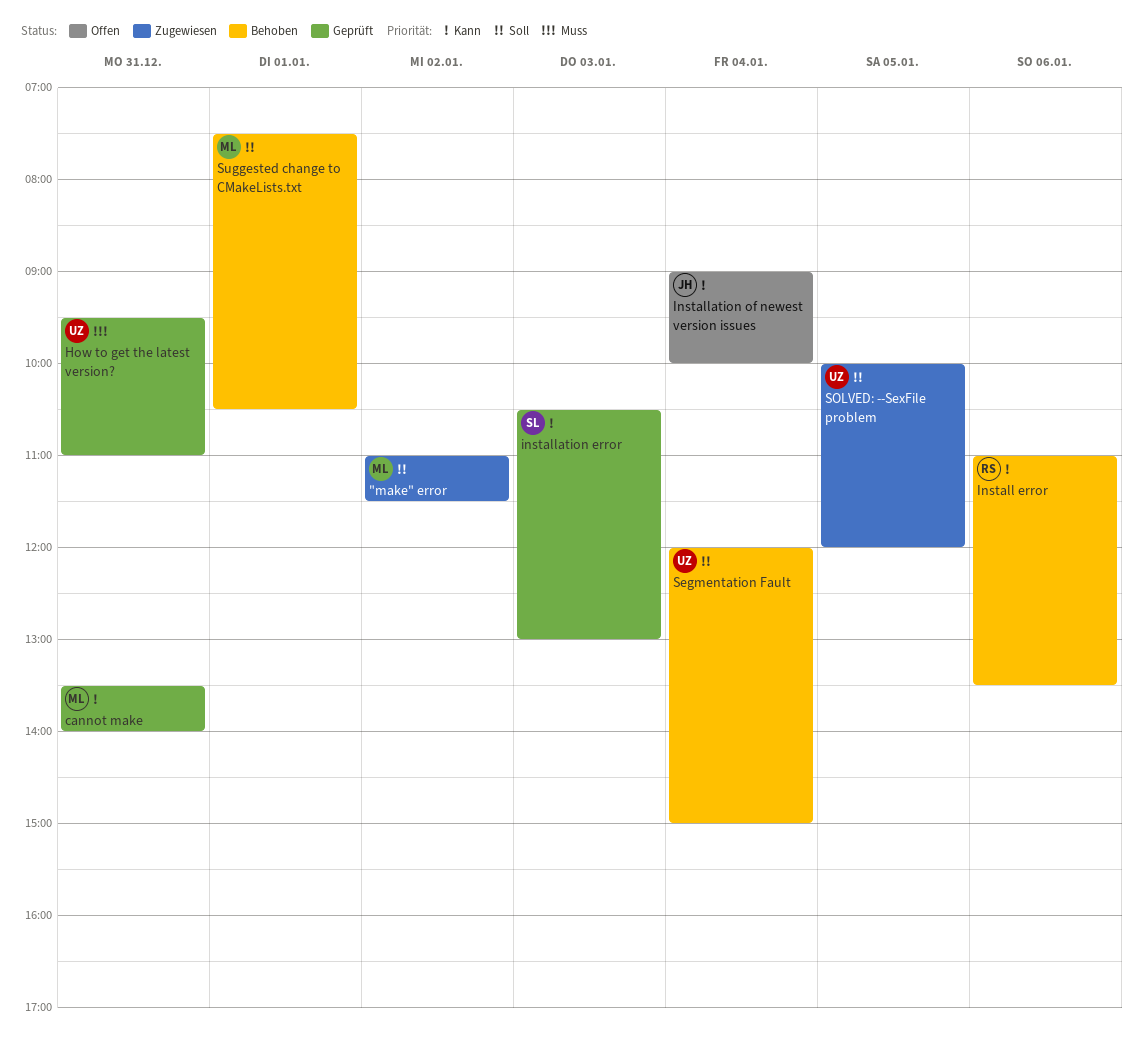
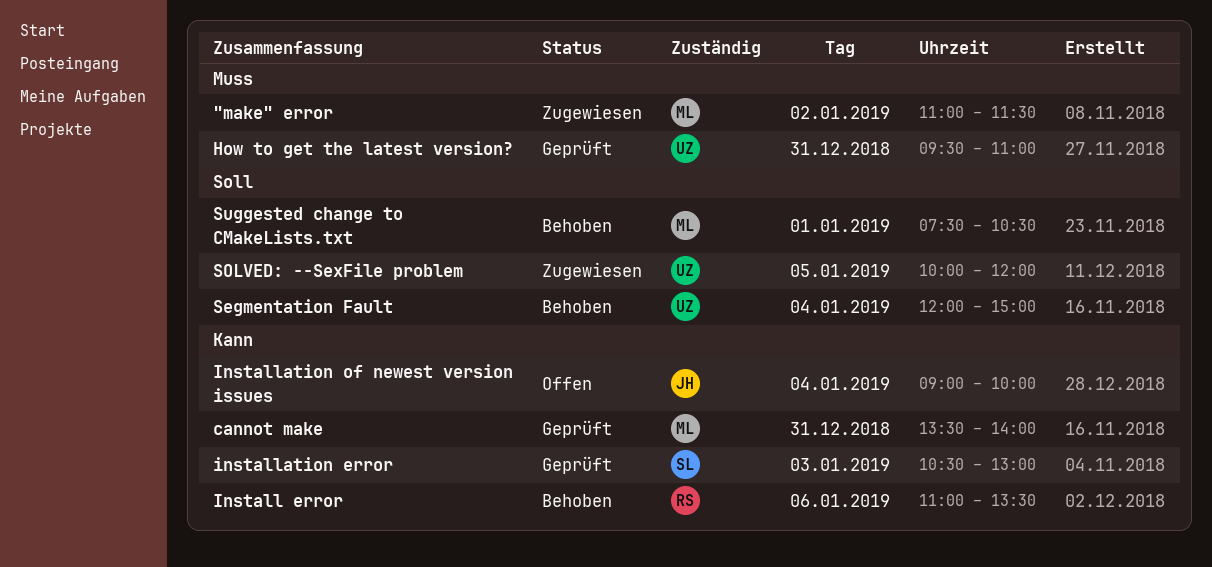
"make" error, priority: Soll -> Muss

